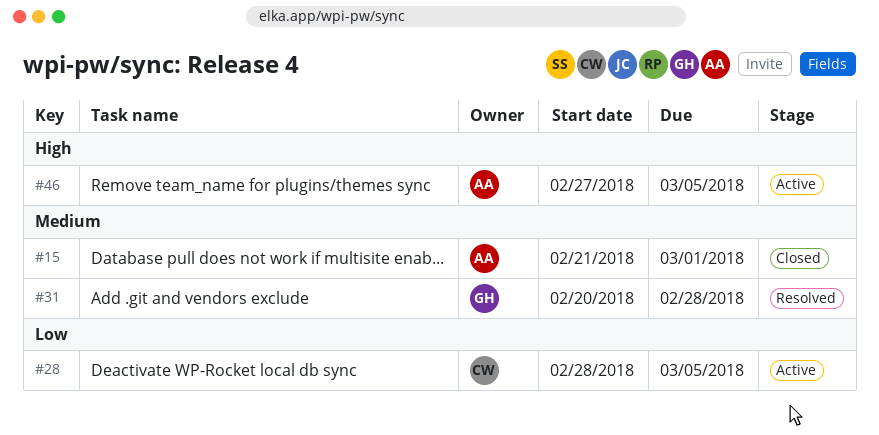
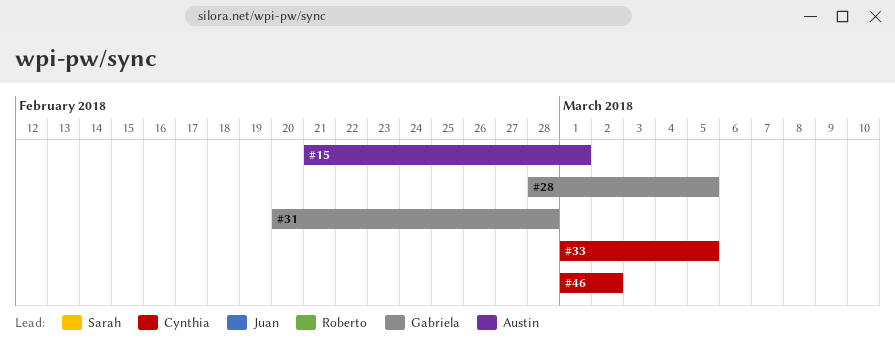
#28, owner: Cynthia -> Gabriela
#33: none -> present
#46, owner: Austin -> Cynthia
#46, start: Feb 27 -> Mar 1
#46, due: Mar 5 -> Mar 2

